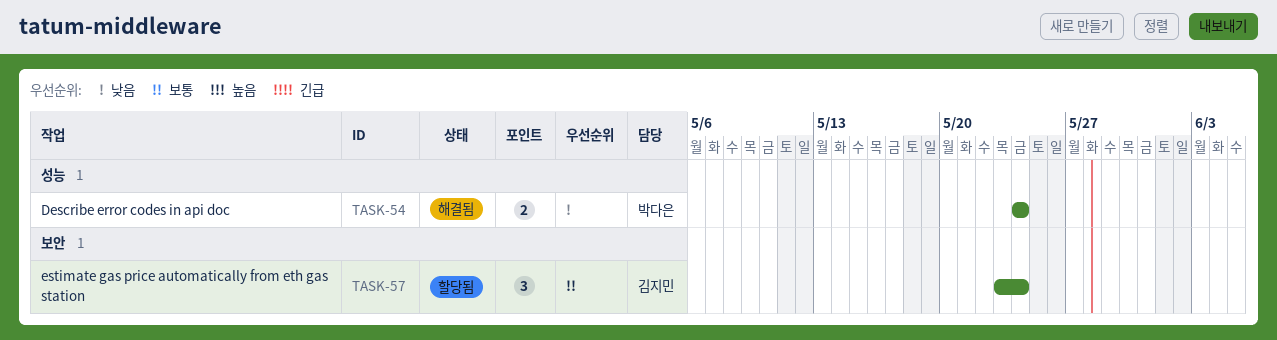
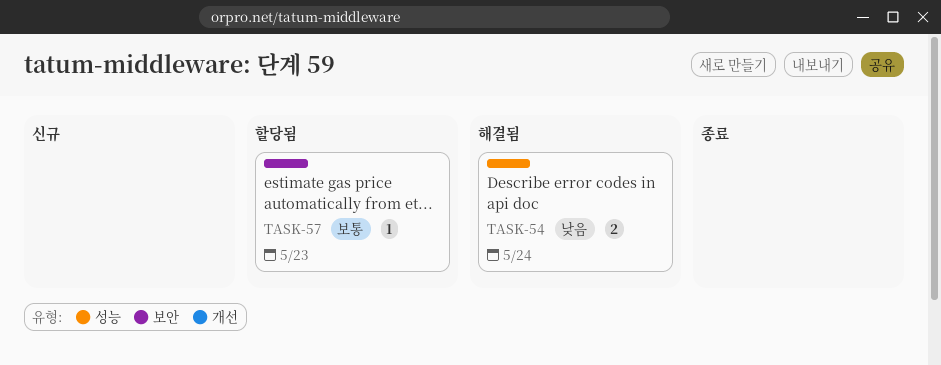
TASK-57, estimate: 3 -> 1
TASK-57, due: May 24 -> May 23

